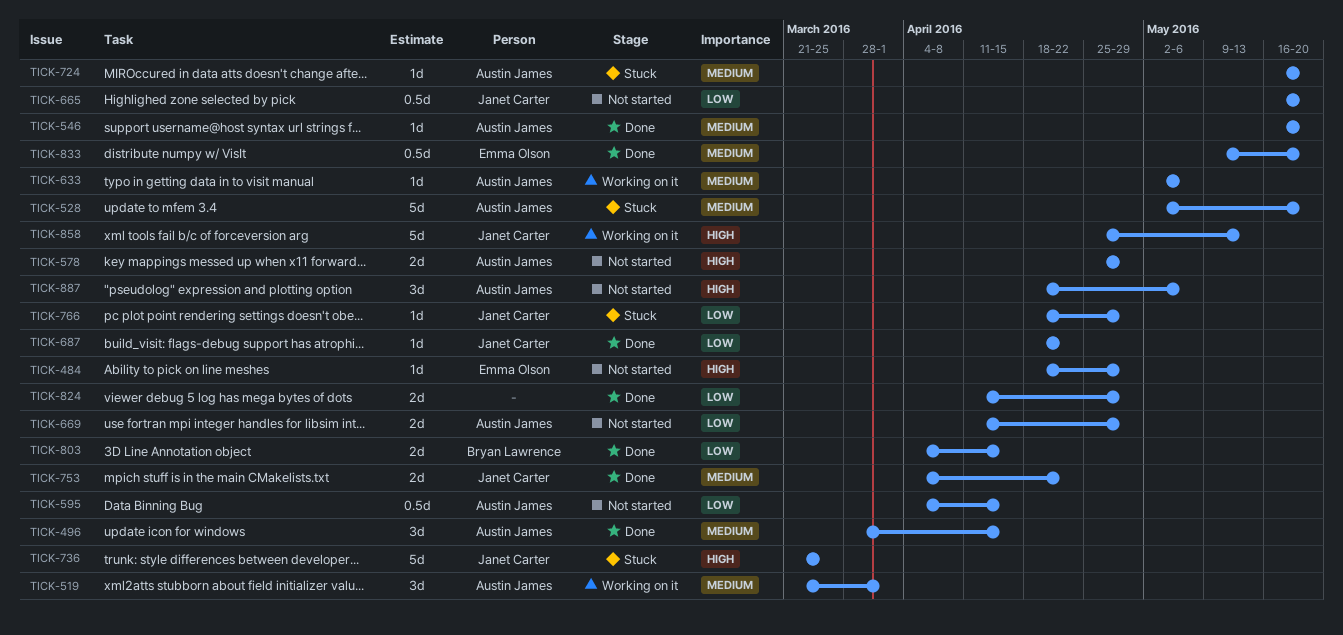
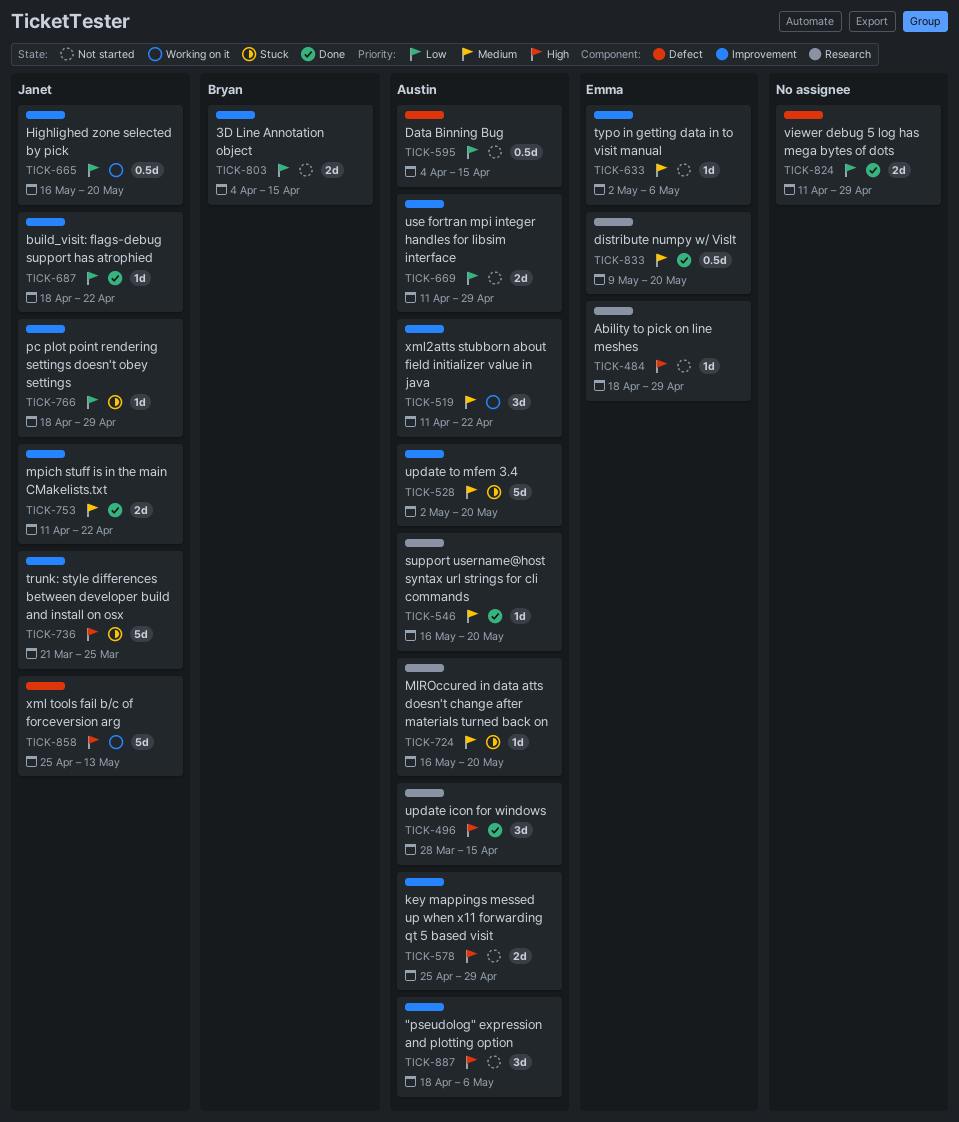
TICK-496, priority: Medium -> High
TICK-519, start: Mar 21 -> Apr 11
TICK-519, due: Apr 1 -> Apr 22
TICK-633, status: Working on it -> Not started
TICK-633, owner: Austin James -> Emma Olson
TICK-665, status: Not started -> Working on it
TICK-753, start: Apr 4 -> Apr 11
TICK-803, status: Done -> Not started

